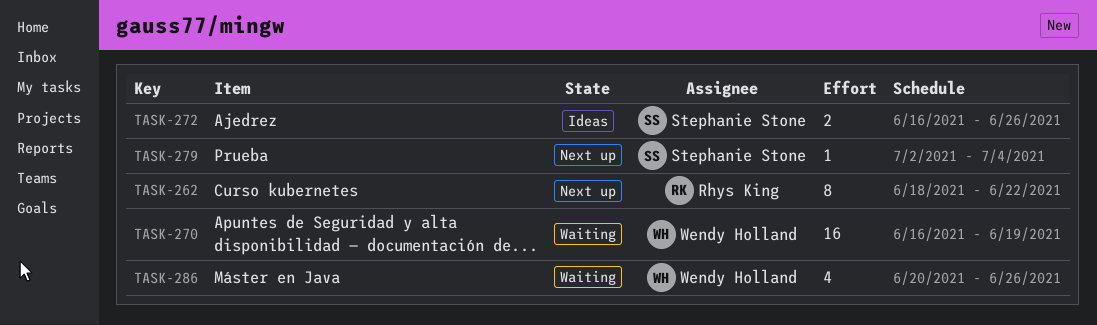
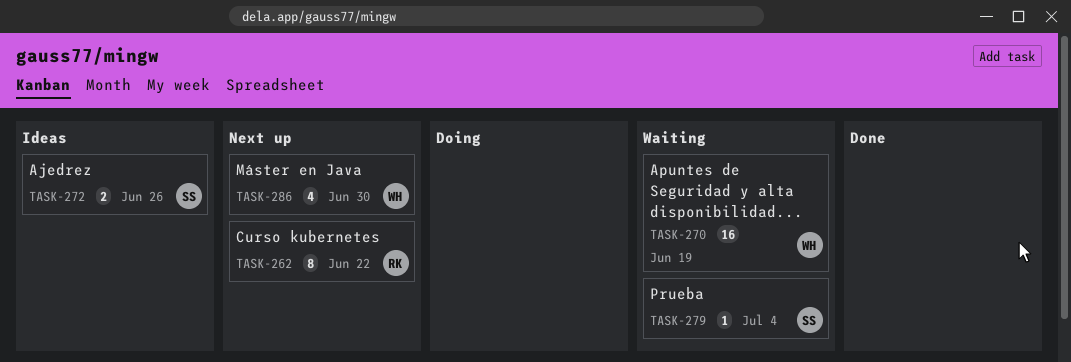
TASK-279, status: Next up -> Waiting
TASK-286, status: Waiting -> Next up
TASK-286, due: Jun 26 -> Jun 30

